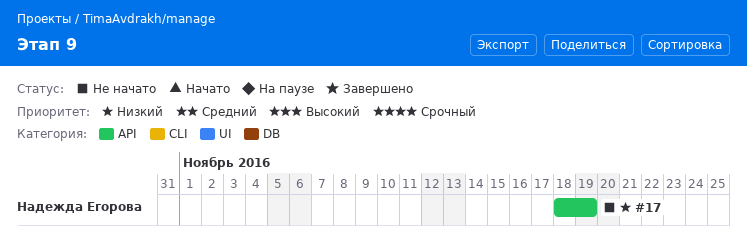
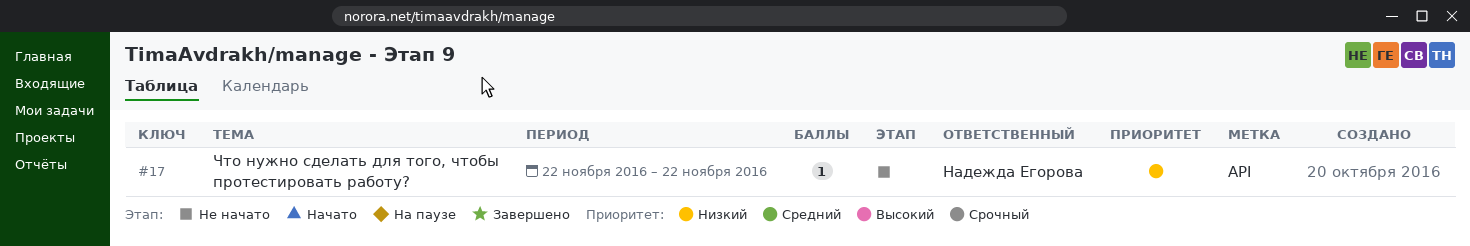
#17, start: Nov 18 -> Nov 22
#17, due: Nov 19 -> Nov 22

